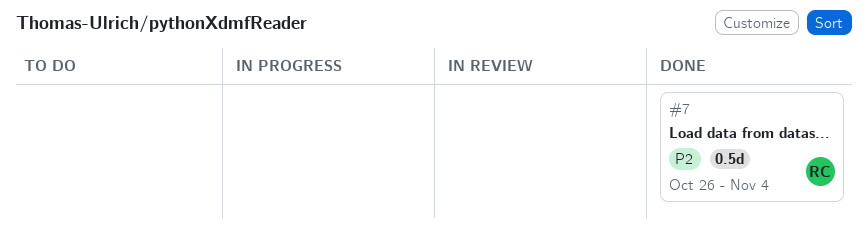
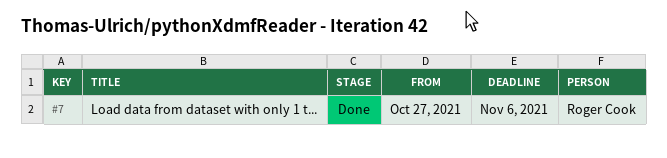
#7, start: Oct 26 -> Oct 27
#7, due: Nov 4 -> Nov 6

